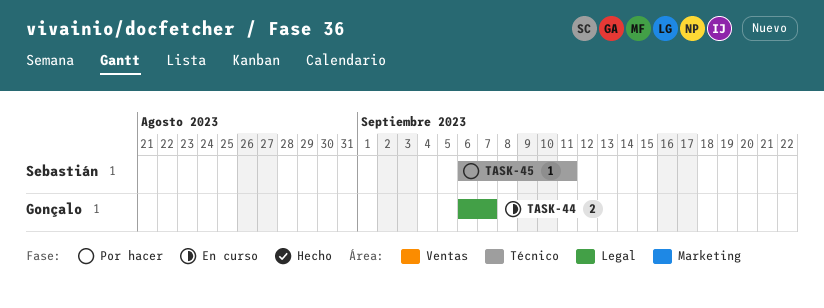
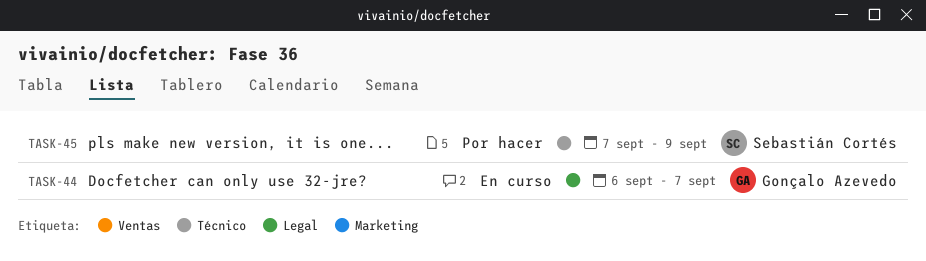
TASK-45, start: Sep 6 -> Sep 7
TASK-45, due: Sep 11 -> Sep 9

